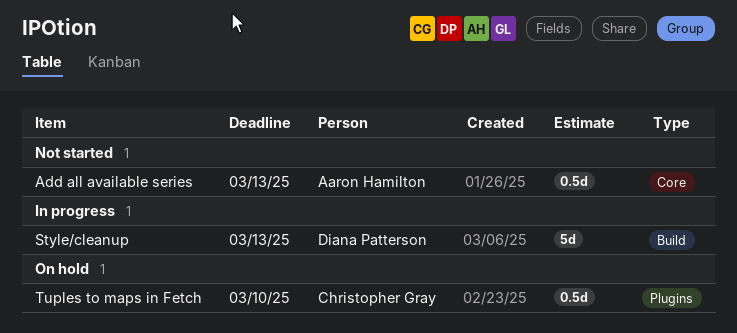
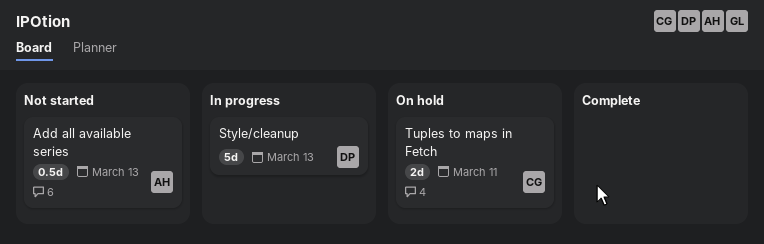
Tuples to maps in Fetch, estimate: 0.5d -> 2d
Tuples to maps in Fetch, due: Mar 10 -> Mar 11

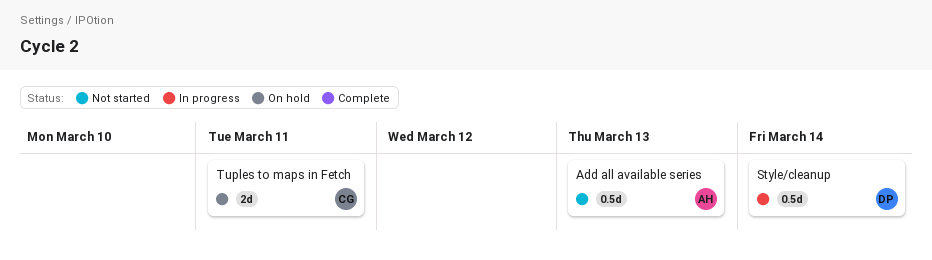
Style/cleanup, estimate: 5d -> 0.5d
Style/cleanup, due: Mar 13 -> Mar 14

